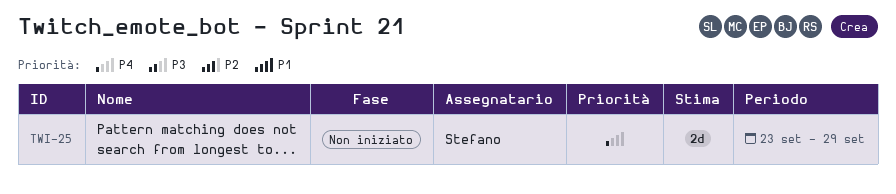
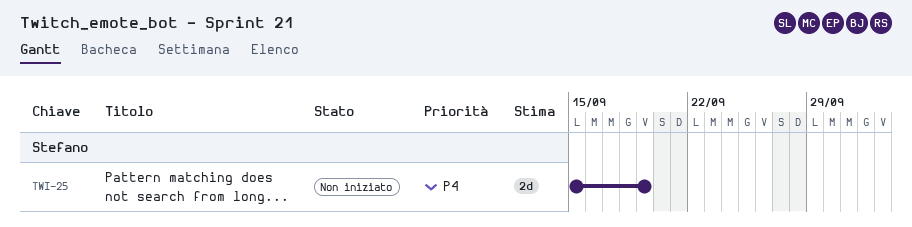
TWI-25, start: Sep 23 -> Sep 15
TWI-25, due: Sep 29 -> Sep 19

